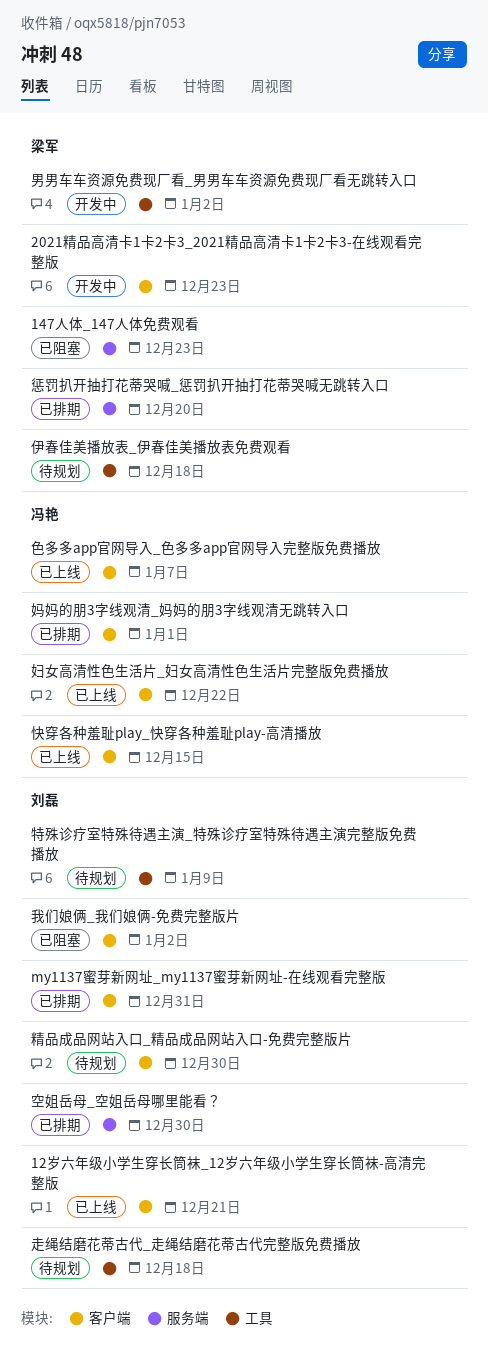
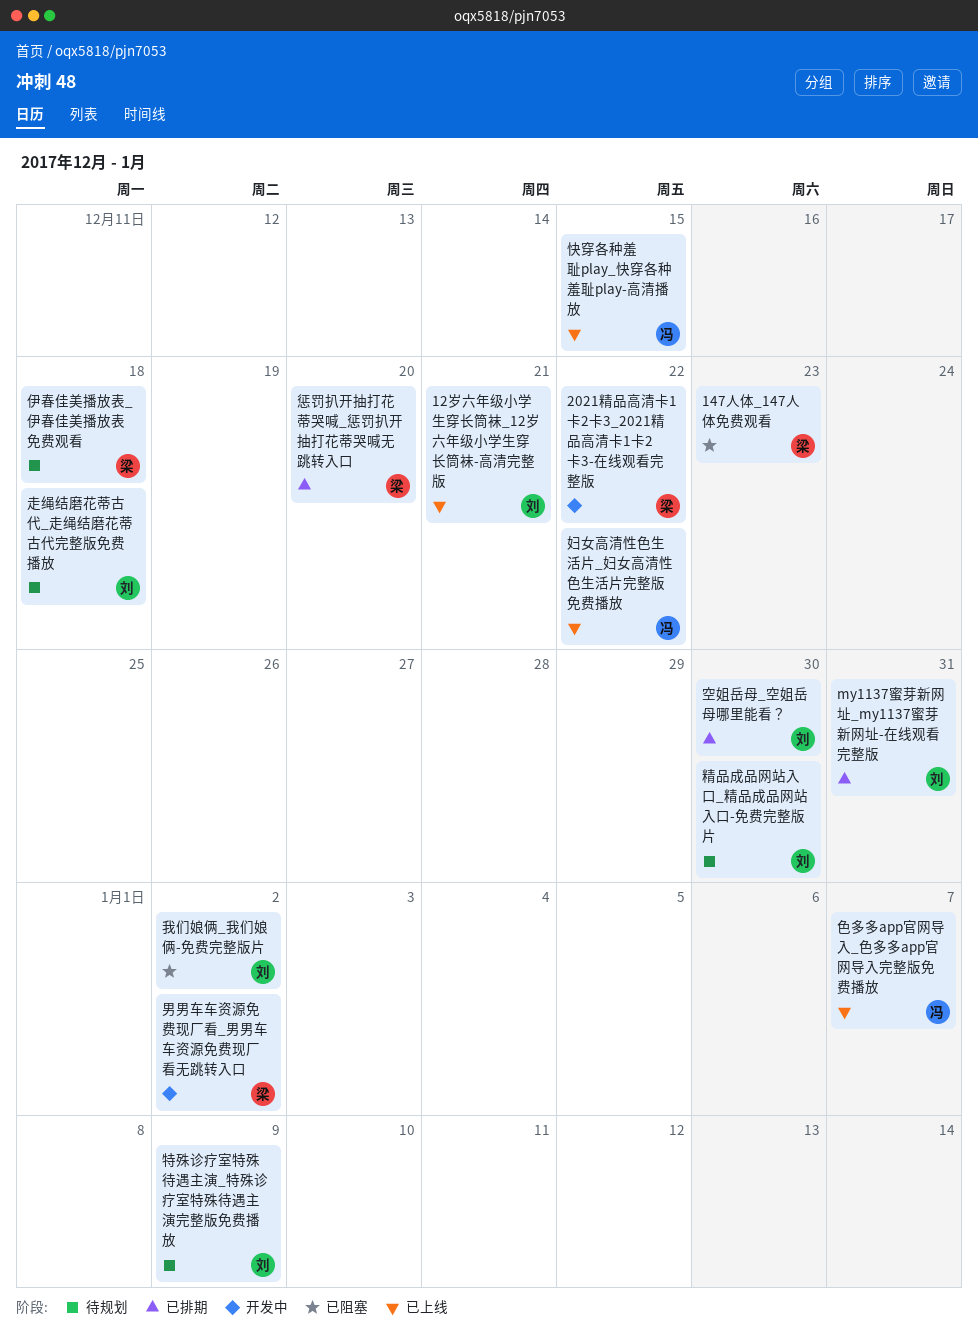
2021精品高清卡1卡2卡3_2021精品高清卡1卡2卡3-在线观看完整版, due: Dec 23 -> Dec 22
妈妈的朋3字线观清_妈妈的朋3字线观清无跳转入口: present -> none

